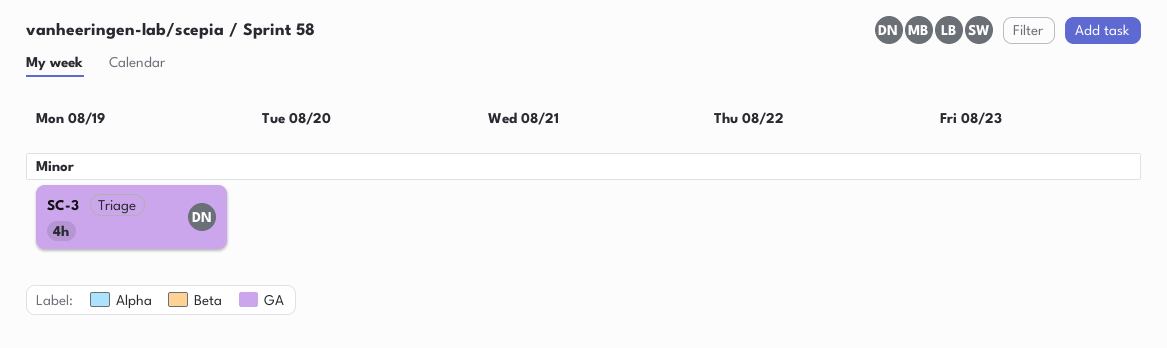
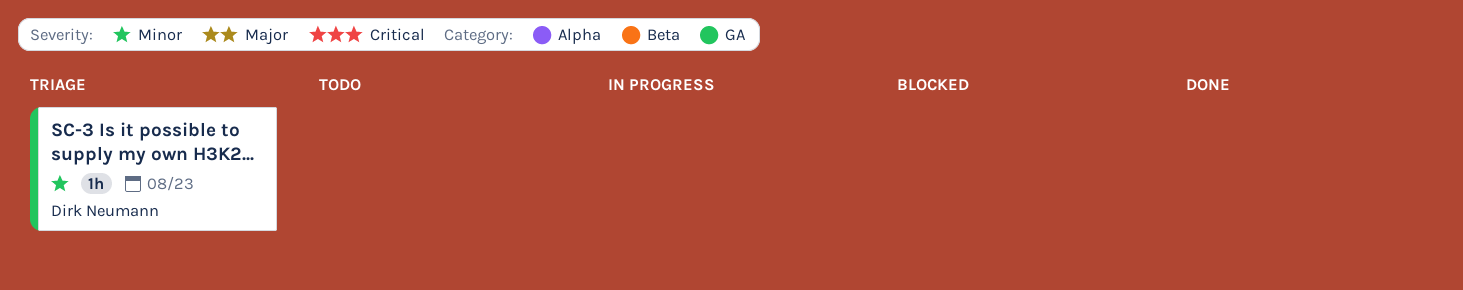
SC-3, estimate: 4h -> 1h
SC-3, due: Aug 19 -> Aug 23

